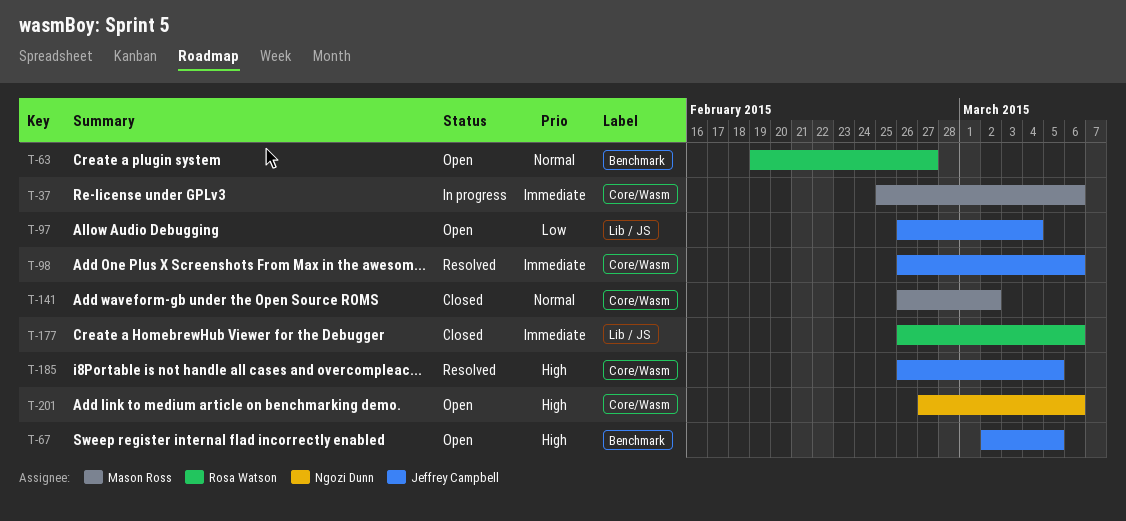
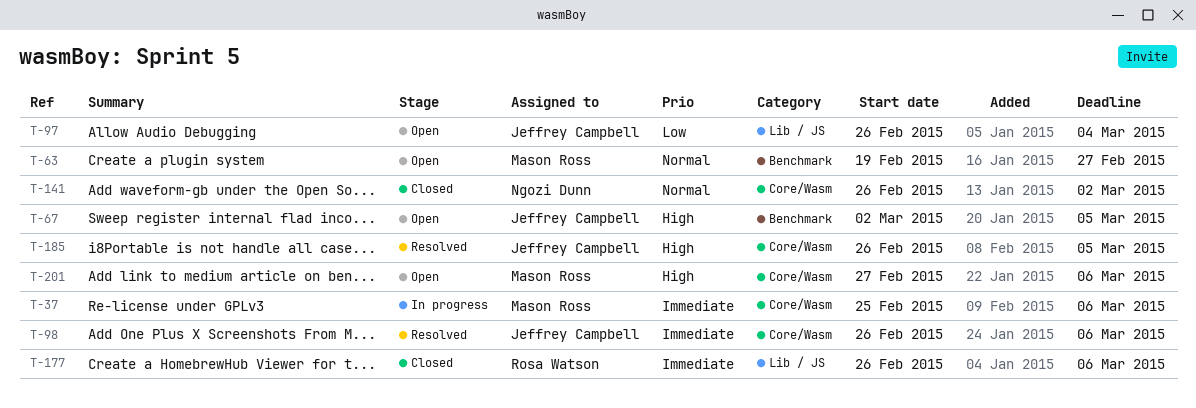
T-63, owner: Rosa Watson -> Mason Ross
T-141, owner: Mason Ross -> Ngozi Dunn
T-201, owner: Ngozi Dunn -> Mason Ross

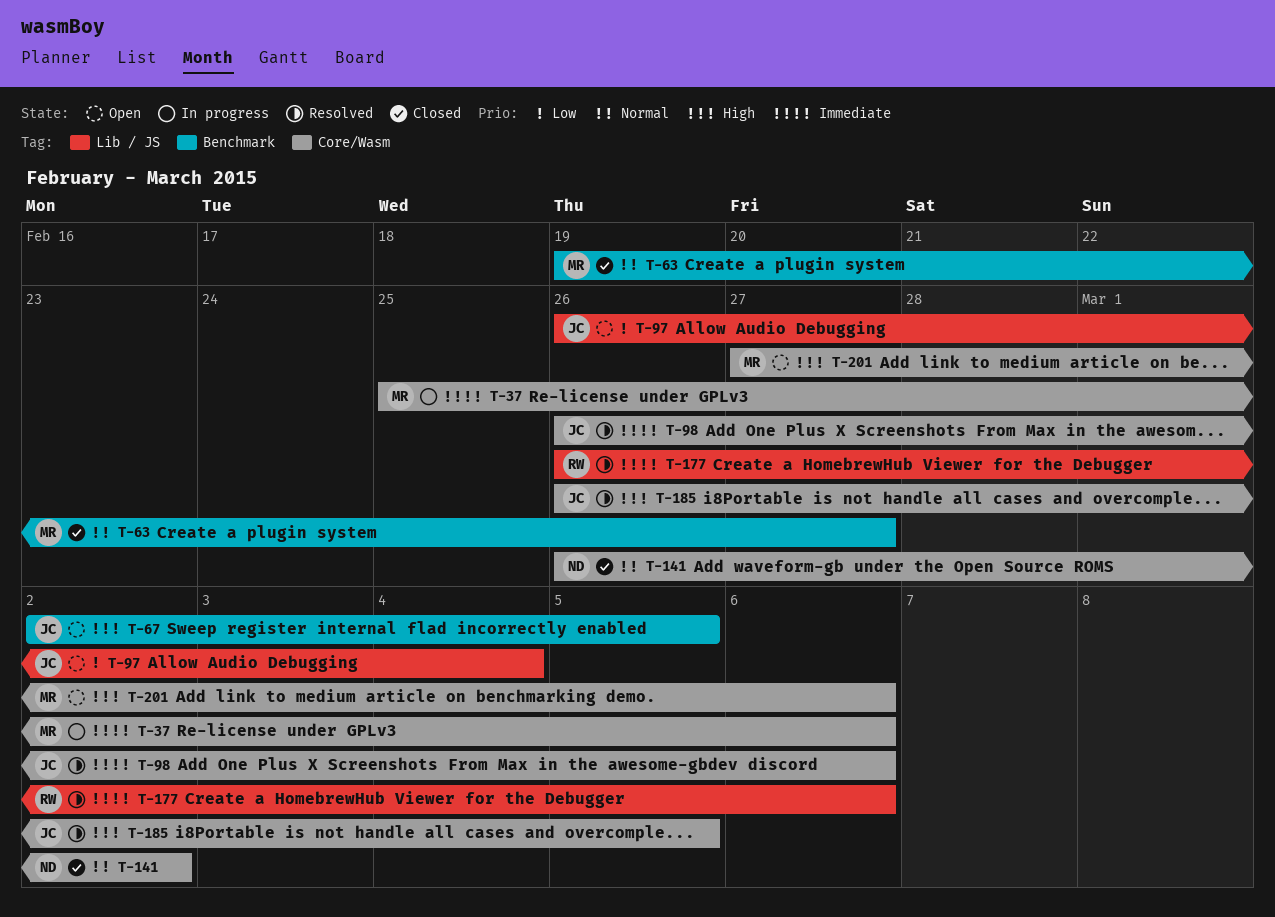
T-63, status: Open -> Closed
T-177, status: Closed -> Resolved

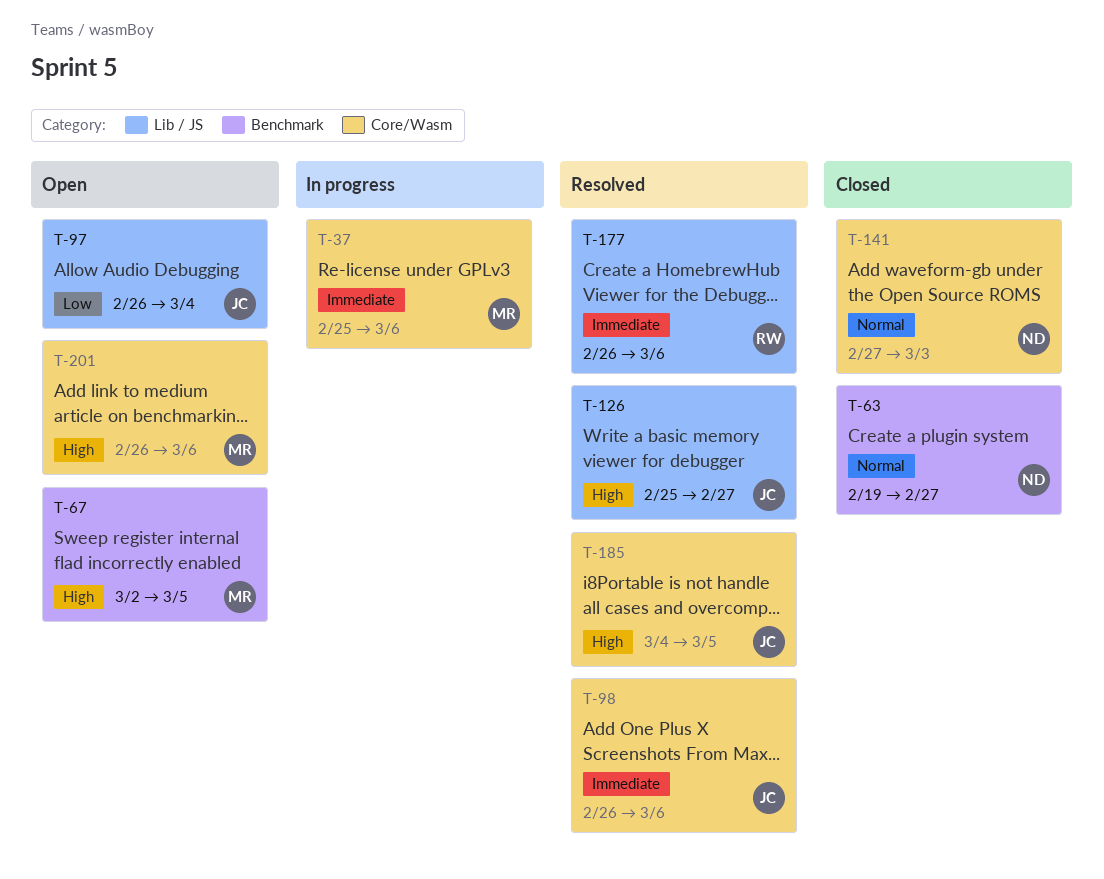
T-63, owner: MR -> ND
T-67, owner: JC -> MR
T-126: none -> present
T-141, start: Feb 26 -> Feb 27
T-141, due: Mar 2 -> Mar 3
T-185, start: Feb 26 -> Mar 4
T-201, start: Feb 27 -> Feb 26

